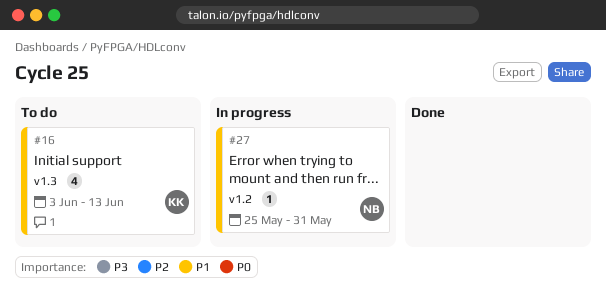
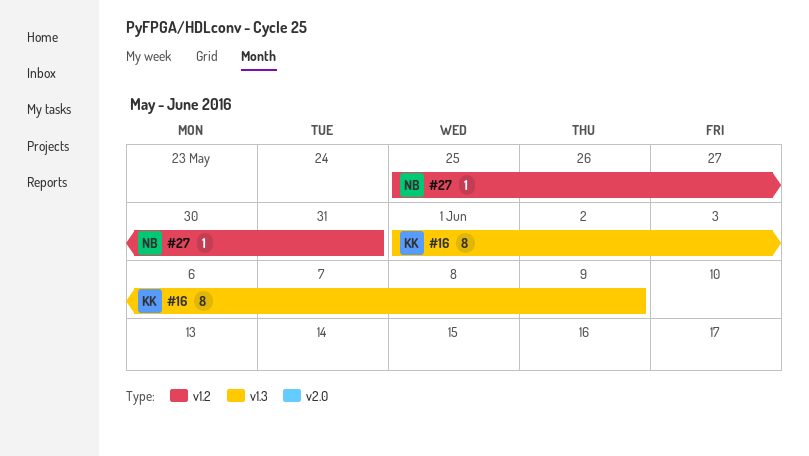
#16, estimate: 4 -> 8
#16, start: Jun 3 -> Jun 1
#16, due: Jun 13 -> Jun 9

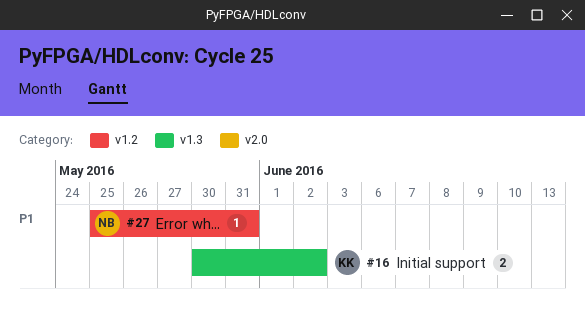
#16, estimate: 8 -> 2
#16, start: Jun 1 -> May 30
#16, due: Jun 9 -> Jun 2

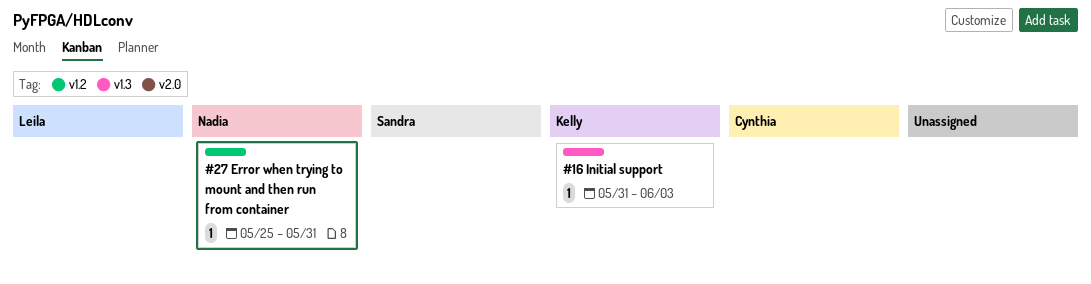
#16, estimate: 2 -> 1
#16, start: May 30 -> May 31
#16, due: Jun 2 -> Jun 3

